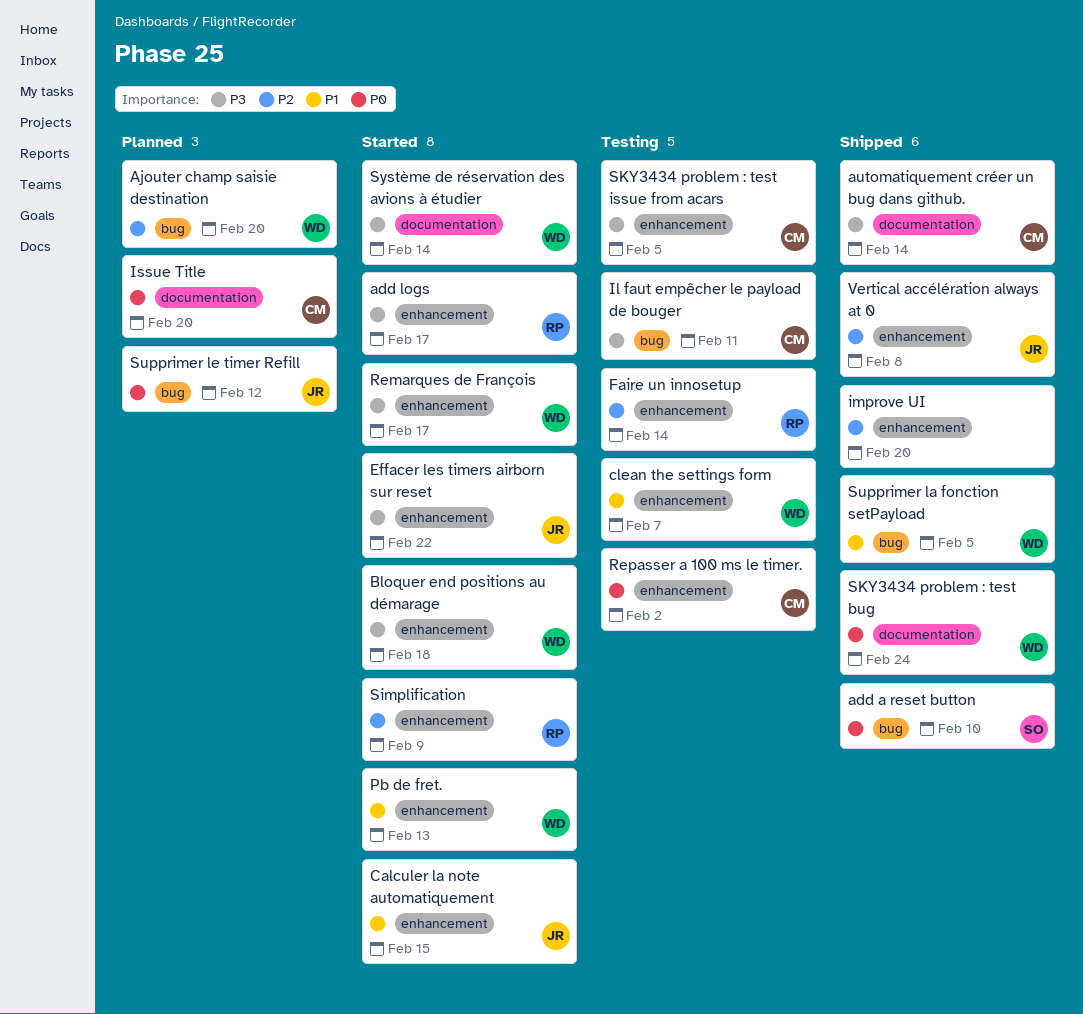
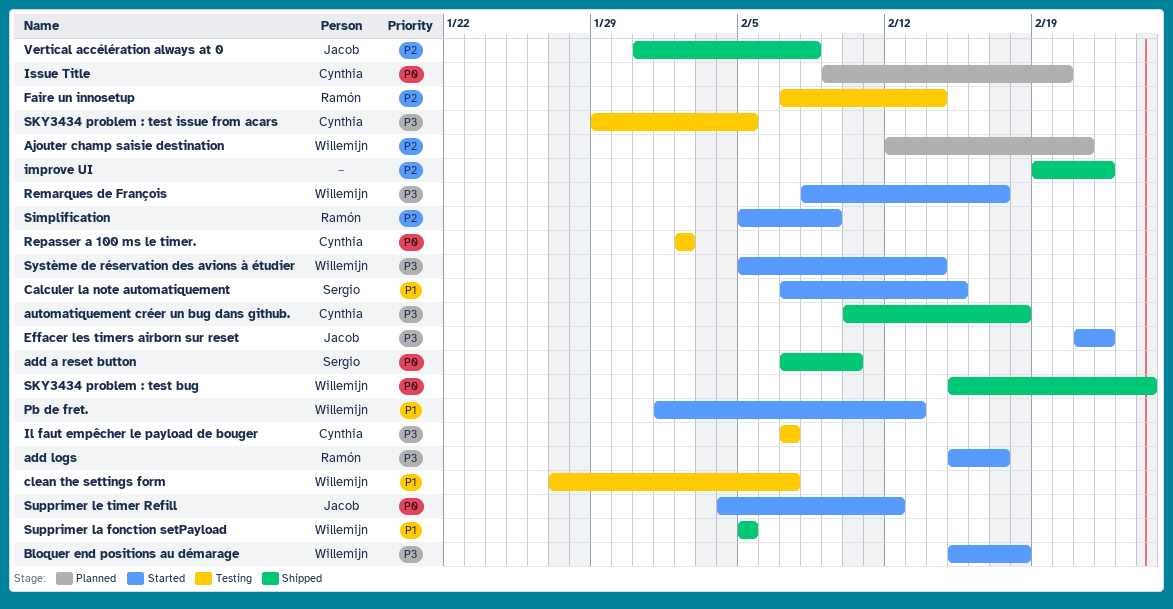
Ajouter champ saisie destination, due: Feb 20 -> Feb 21
automatiquement créer un bug dans github., due: Feb 14 -> Feb 18
Calculer la note automatiquement, owner: Jacob -> Sergio
Il faut empêcher le payload de bouger, due: Feb 11 -> Feb 7
improve UI, due: Feb 20 -> Feb 22
Supprimer le timer Refill, status: Planned -> Started

